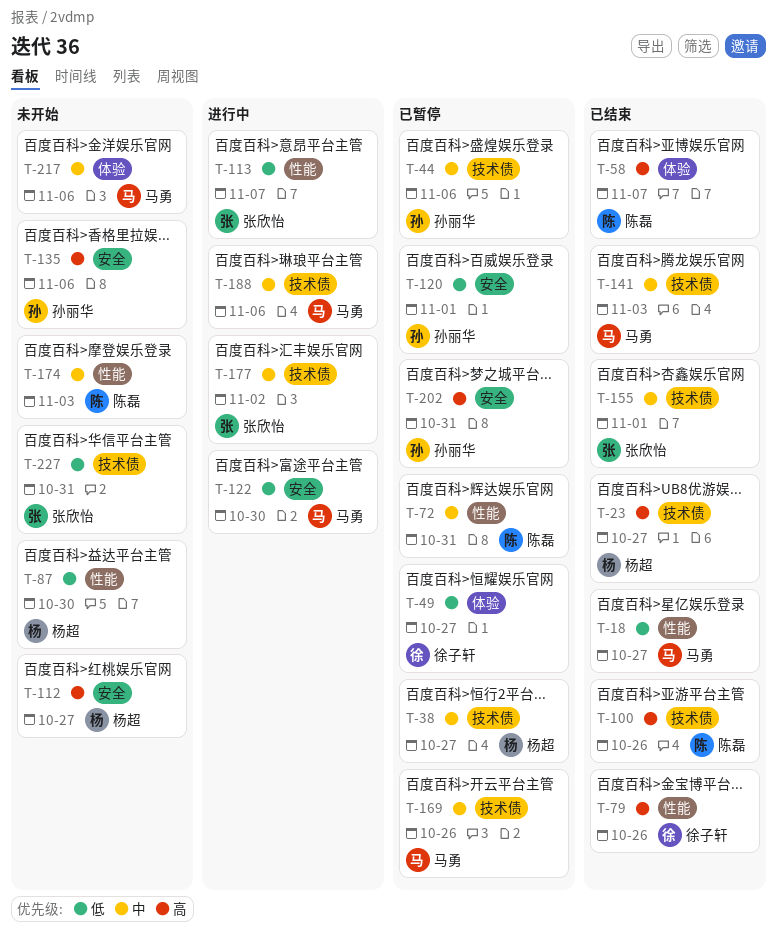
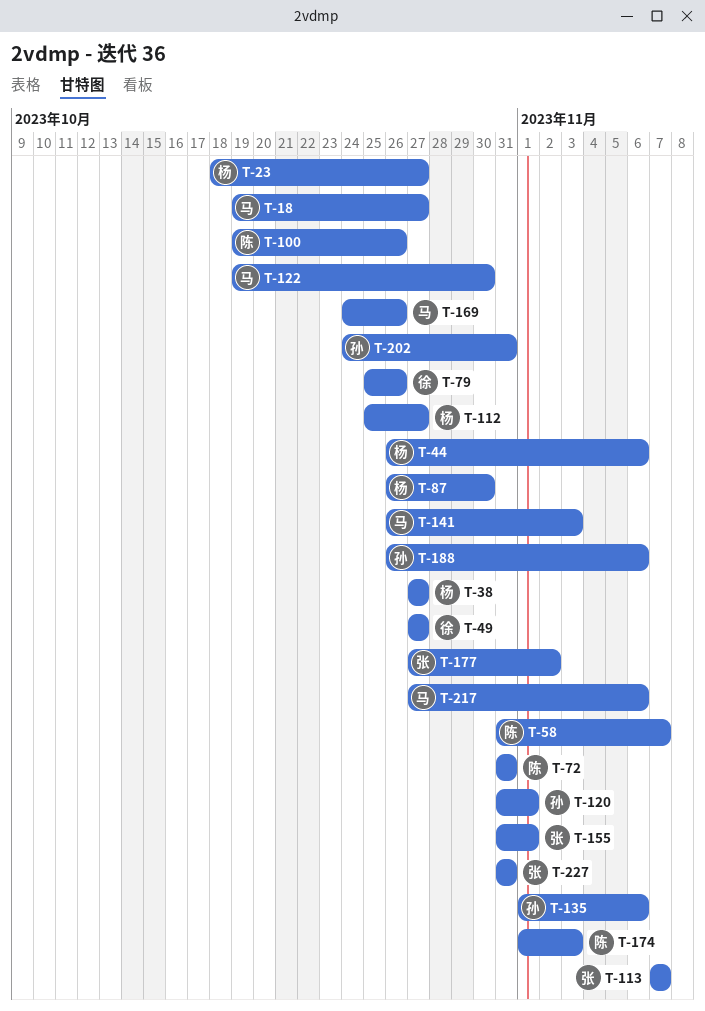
T-44, owner: 孙丽华 -> 杨超
T-188, owner: 马勇 -> 孙丽华

